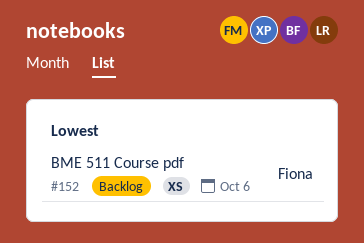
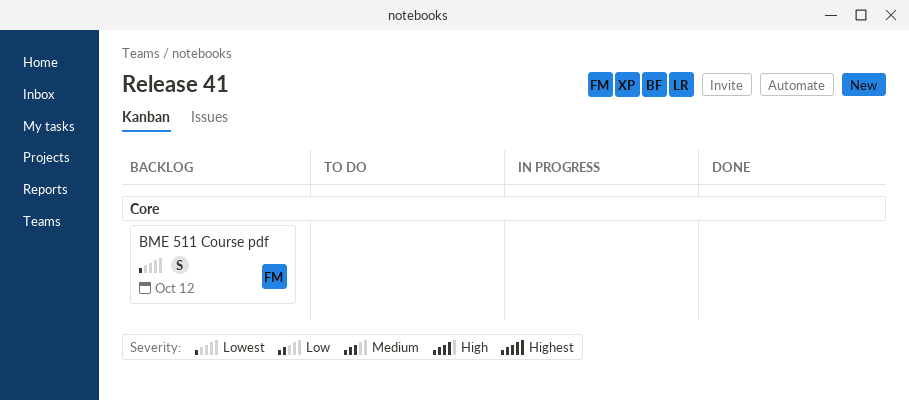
BME 511 Course pdf, estimate: XS -> S
BME 511 Course pdf, due: Oct 6 -> Oct 12

